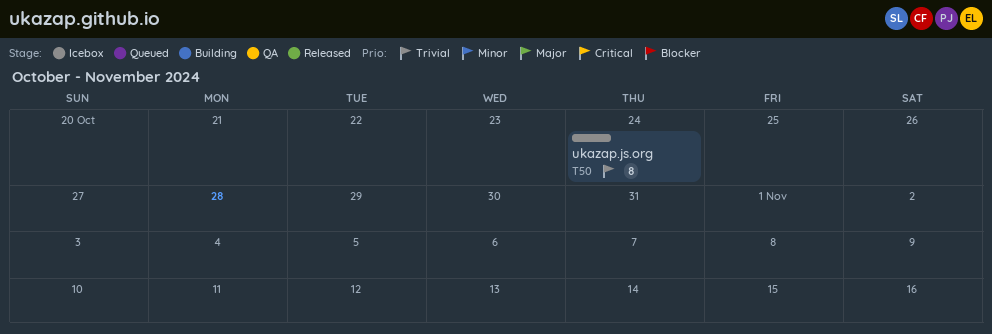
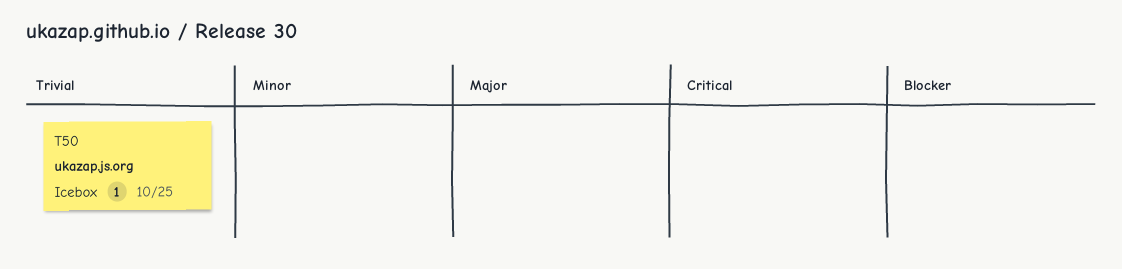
T50, estimate: 8 -> 1
T50, due: Oct 24 -> Oct 25

